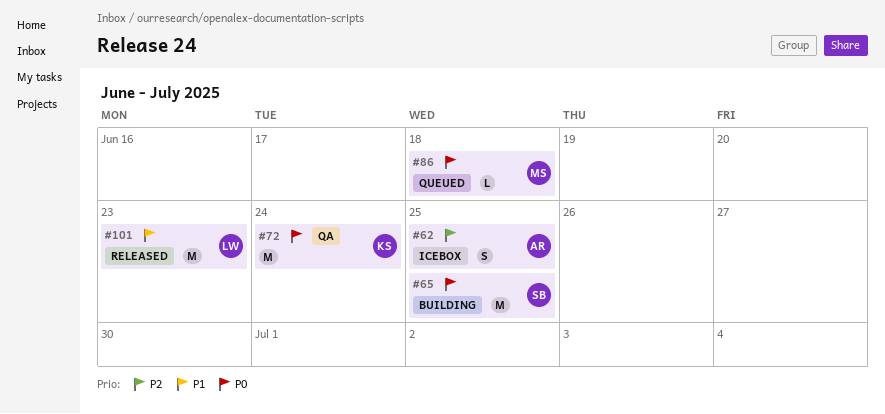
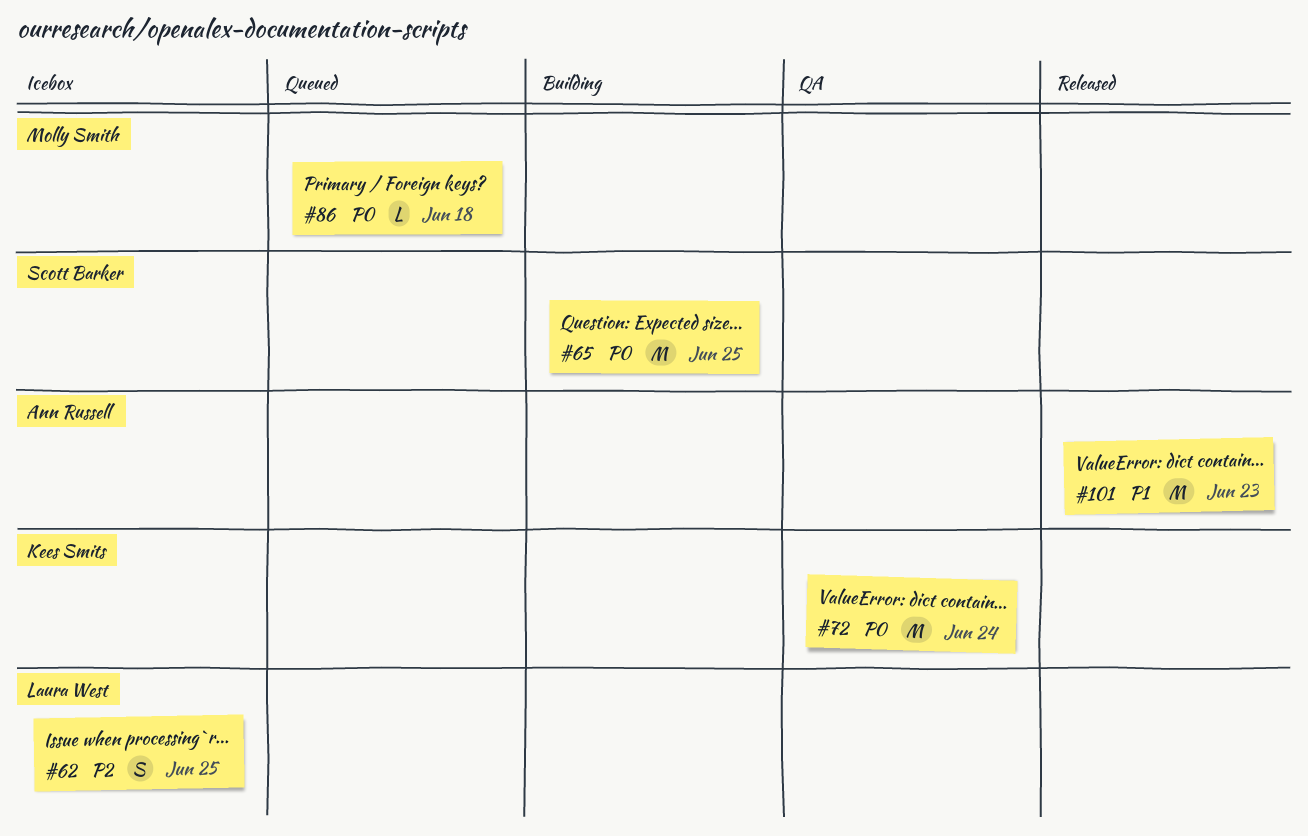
#62, owner: Ann Russell -> Laura West
#101, owner: Laura West -> Ann Russell

